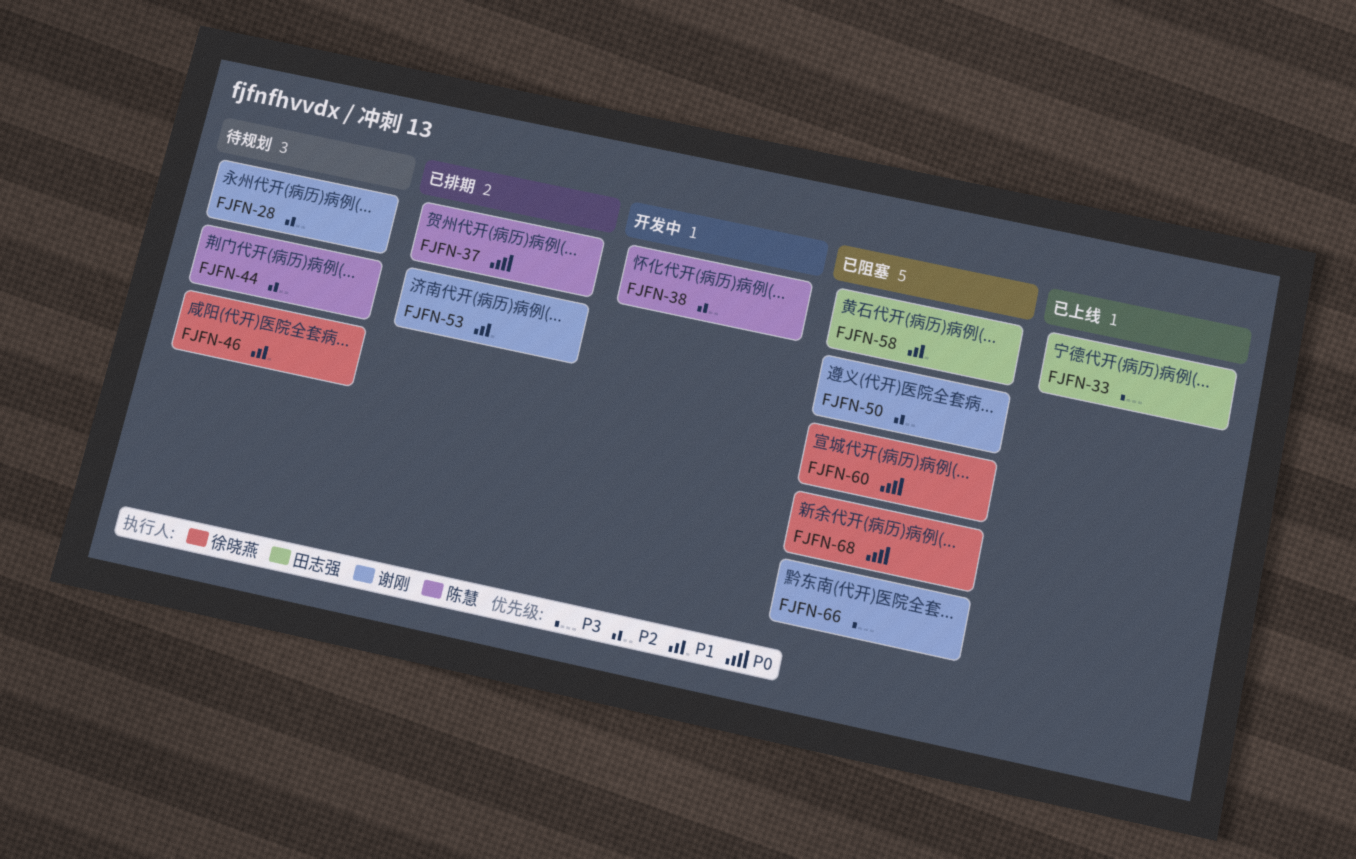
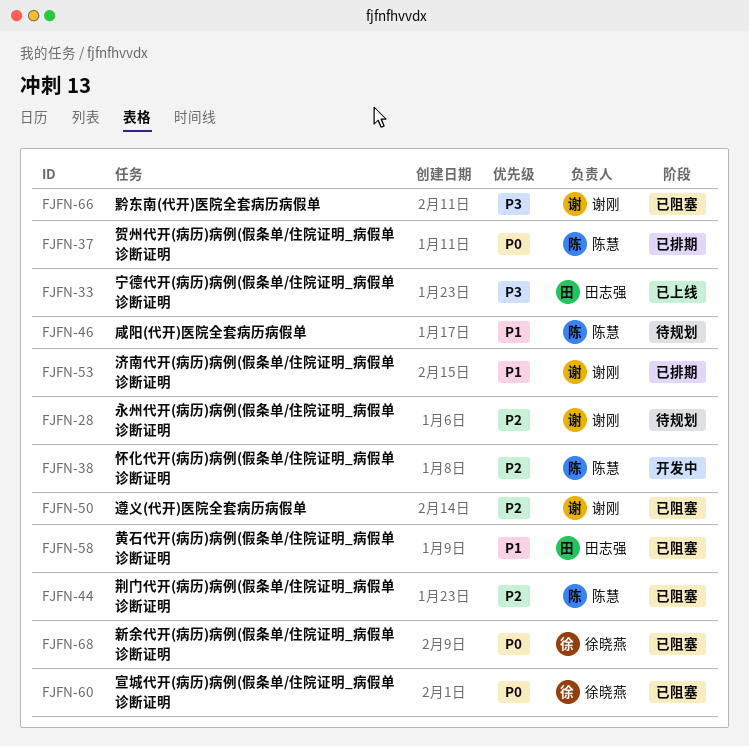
FJFN-44, status: 待规划 -> 已阻塞
FJFN-46, owner: 徐晓燕 -> 陈慧

